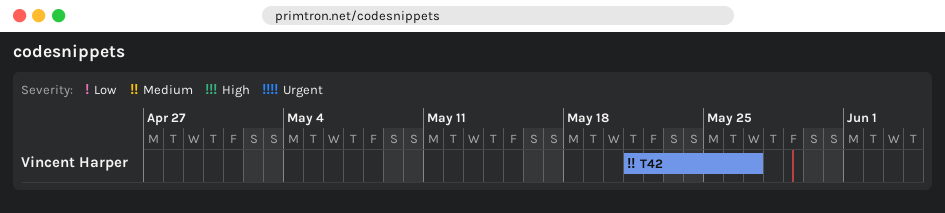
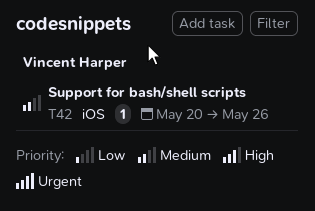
T42, start: May 21 -> May 20
T42, due: May 27 -> May 26

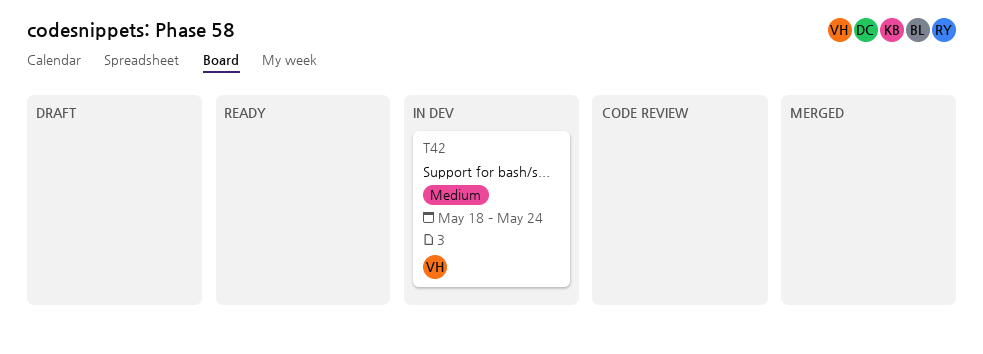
T42, start: May 20 -> May 18
T42, due: May 26 -> May 24

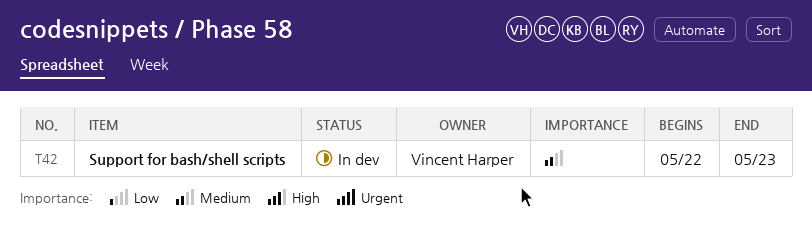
T42, start: May 18 -> May 22
T42, due: May 24 -> May 23

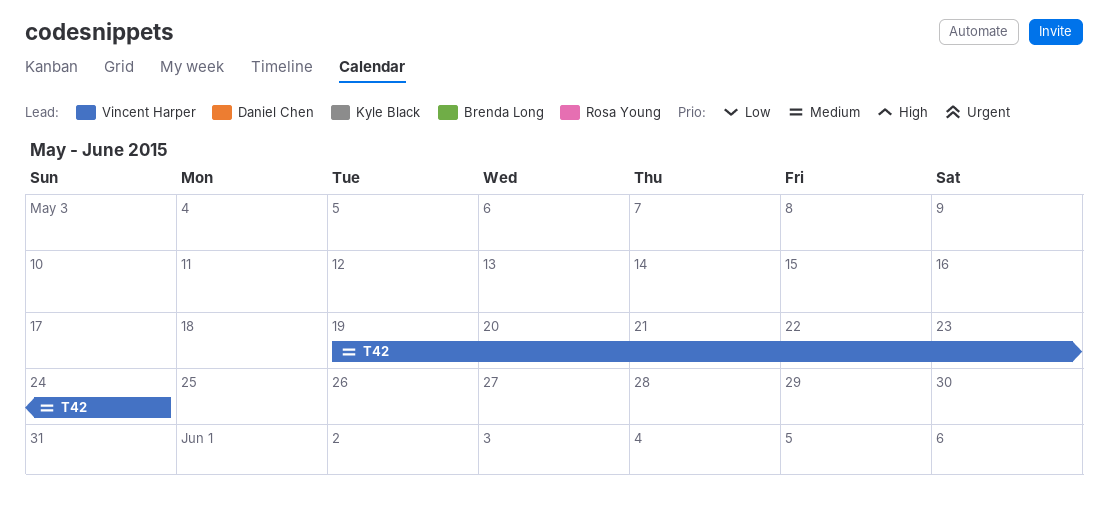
T42, start: May 22 -> May 19
T42, due: May 23 -> May 24

